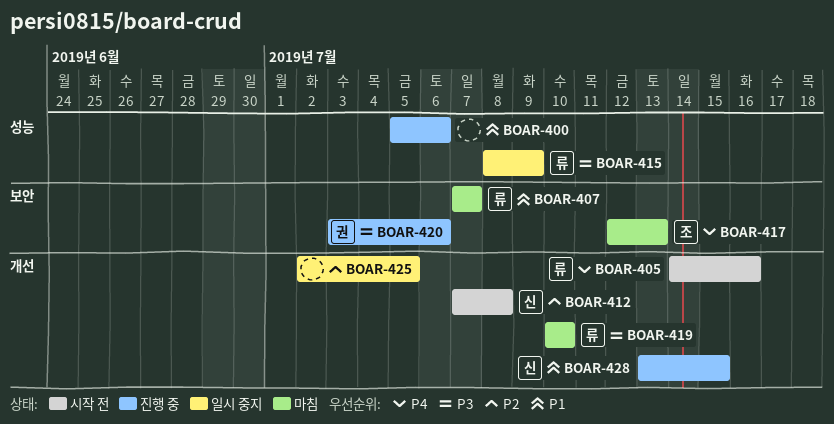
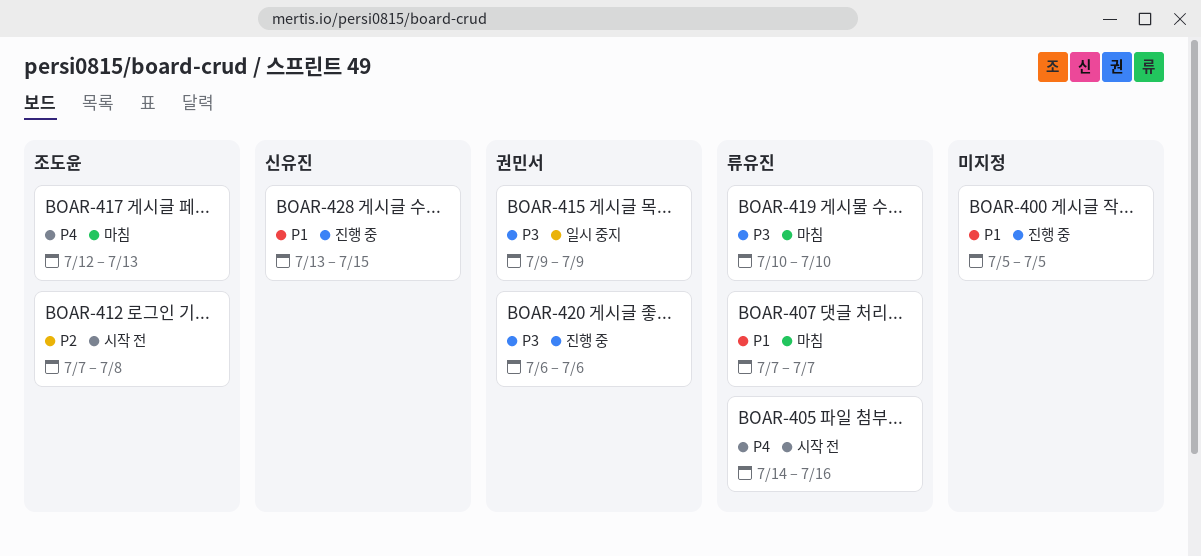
BOAR-400, due: Jul 6 -> Jul 5
BOAR-412, owner: 신유진 -> 조도윤
BOAR-415, owner: 류유진 -> 권민서
BOAR-415, start: Jul 8 -> Jul 9
BOAR-420, start: Jul 3 -> Jul 6
BOAR-425: present -> none

